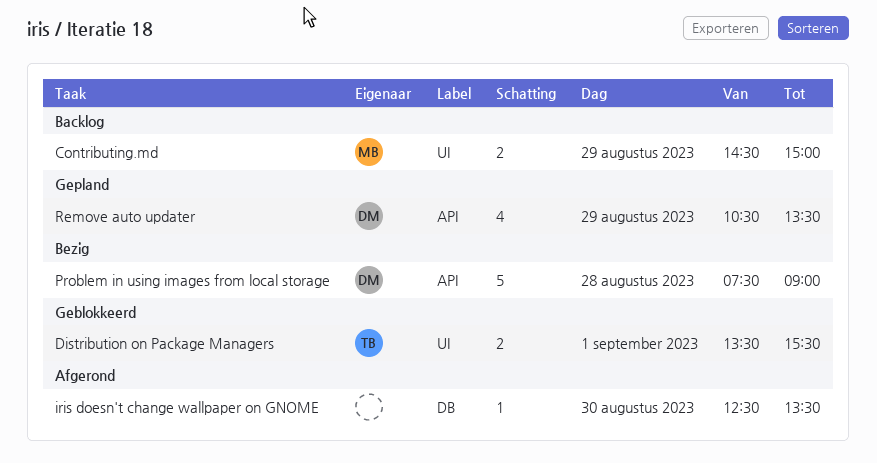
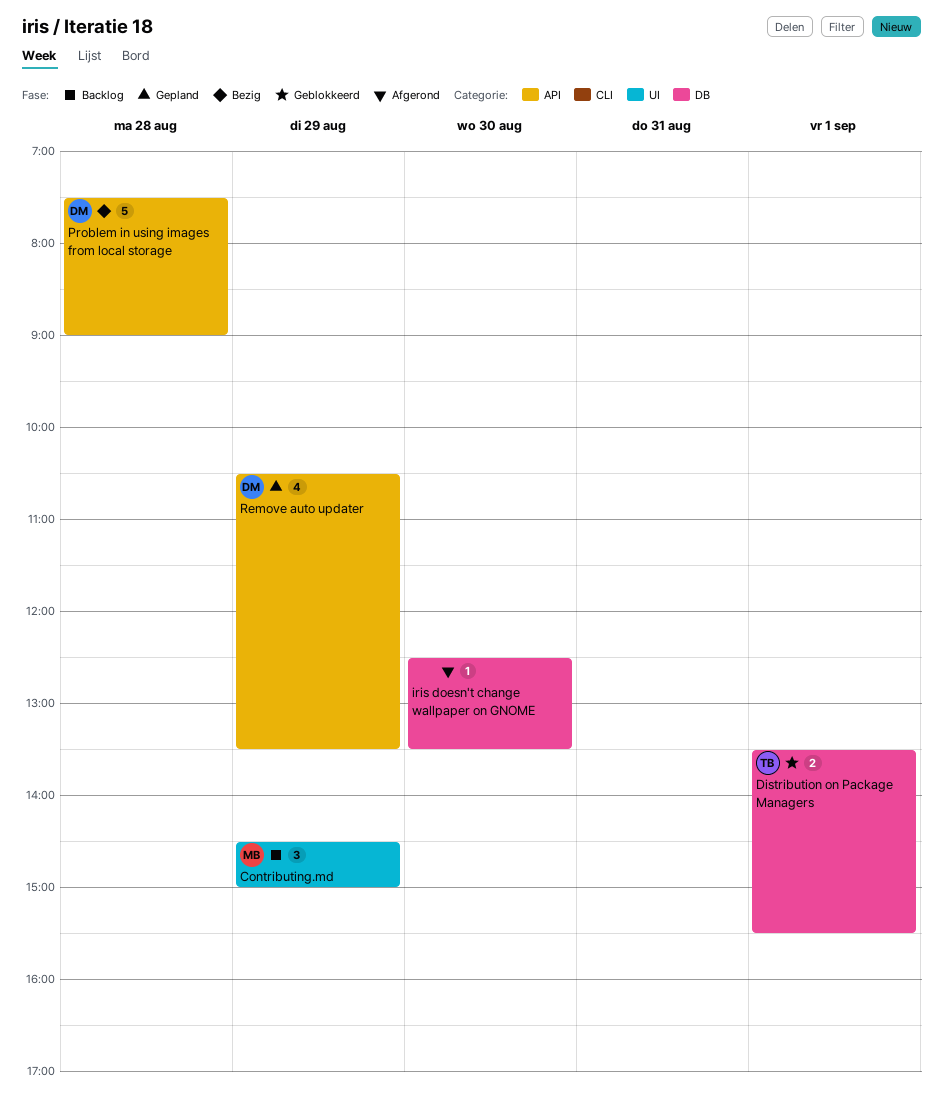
Contributing.md, estimate: 2 -> 3
Distribution on Package Managers, label: UI -> DB

